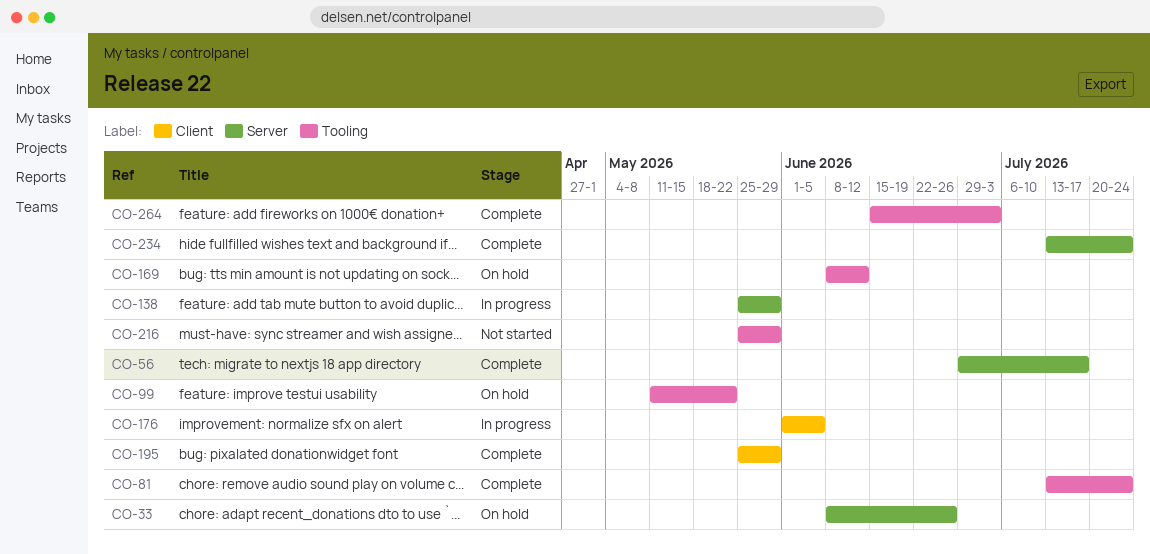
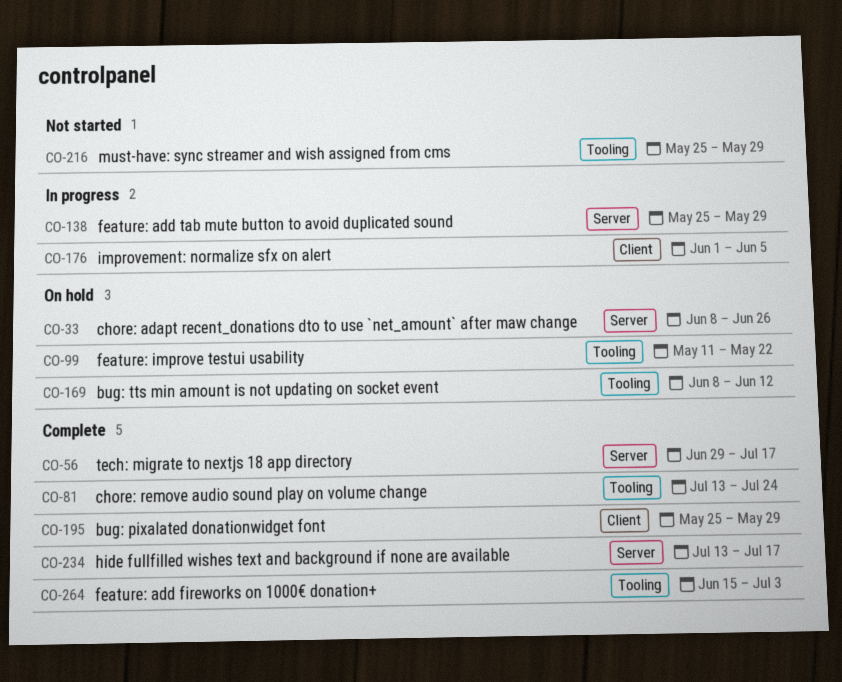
CO-234, due: Jul 24 -> Jul 17

